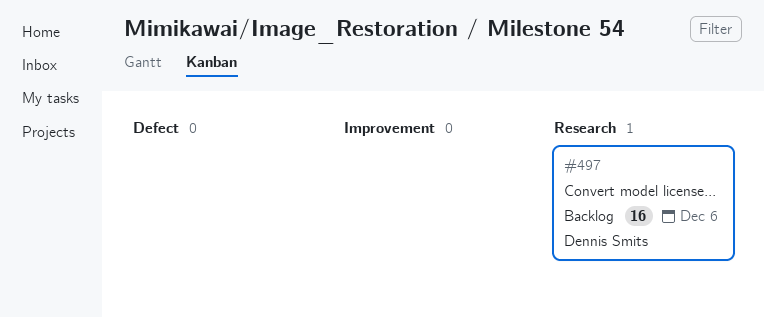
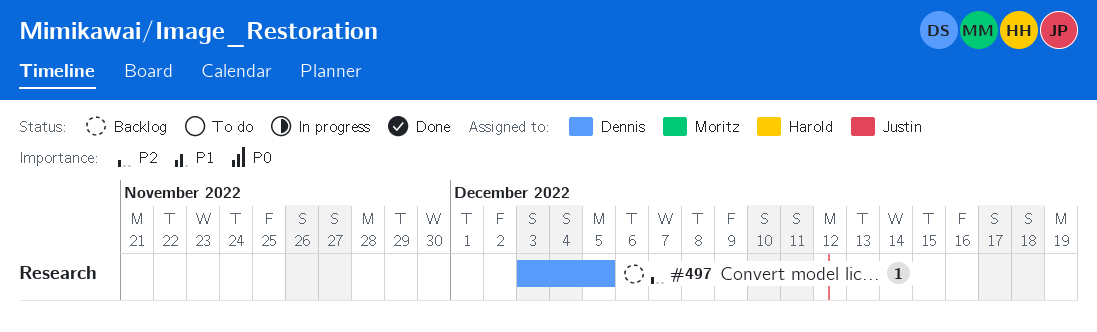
#497, estimate: 16 -> 1
#497, due: Dec 6 -> Dec 5

